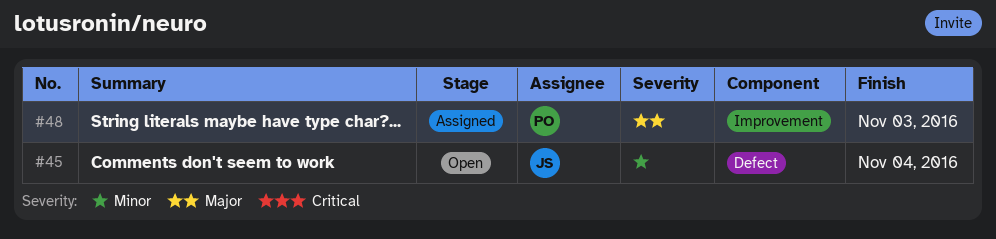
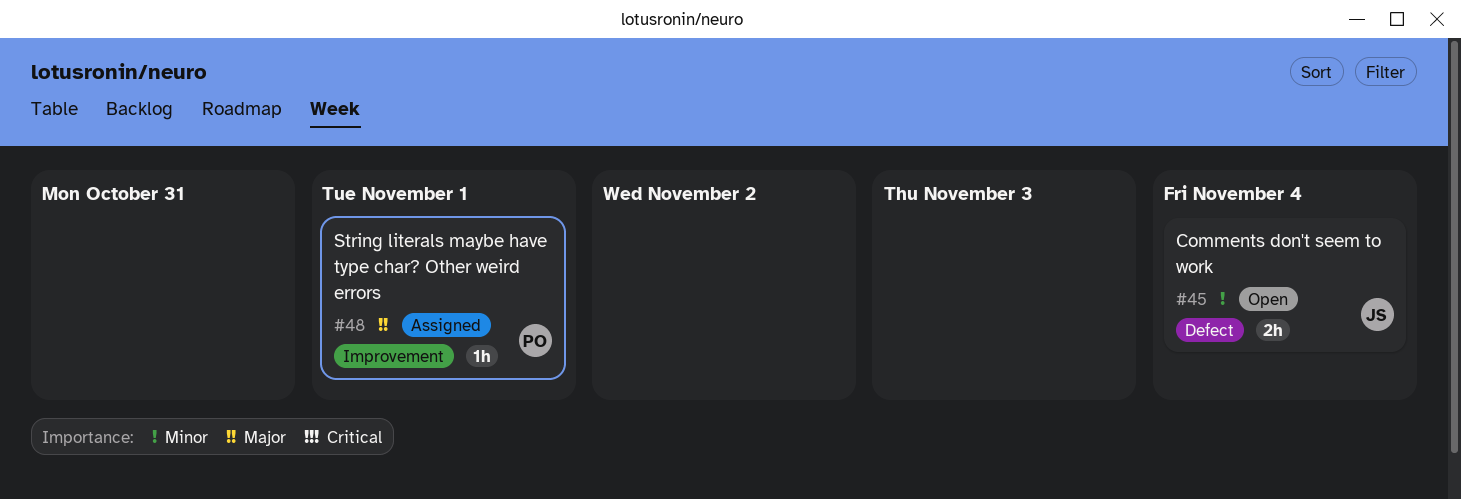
#48, due: Nov 3 -> Nov 1

